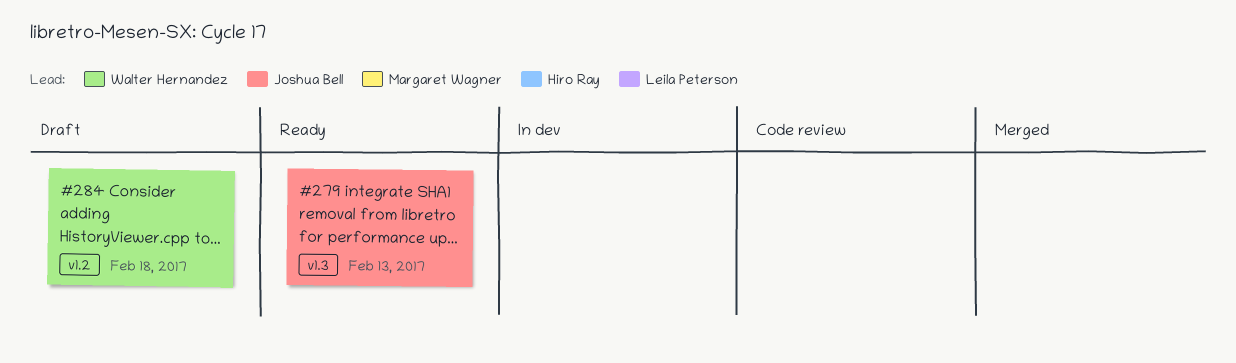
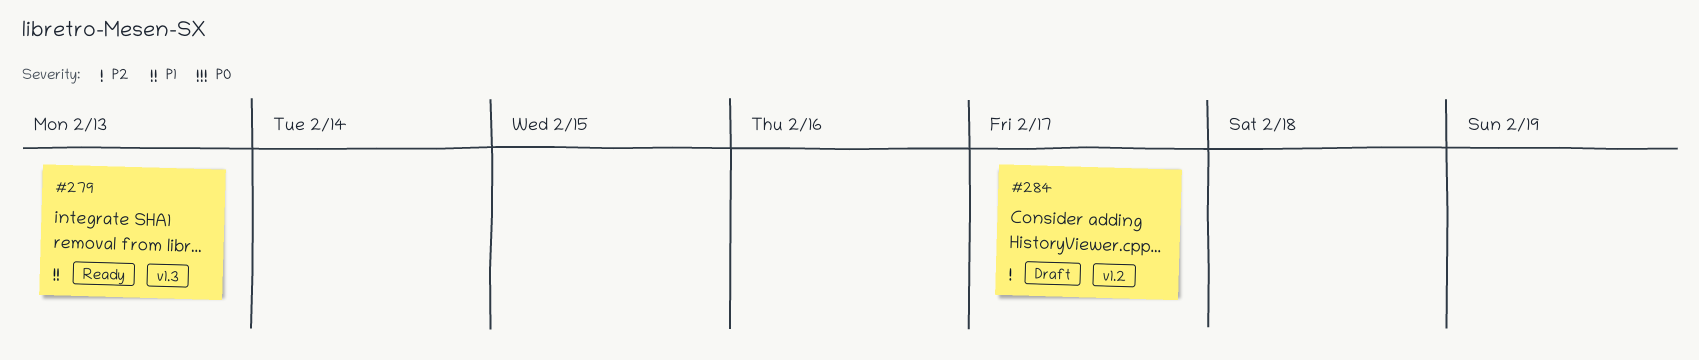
#284, due: Feb 18 -> Feb 17

